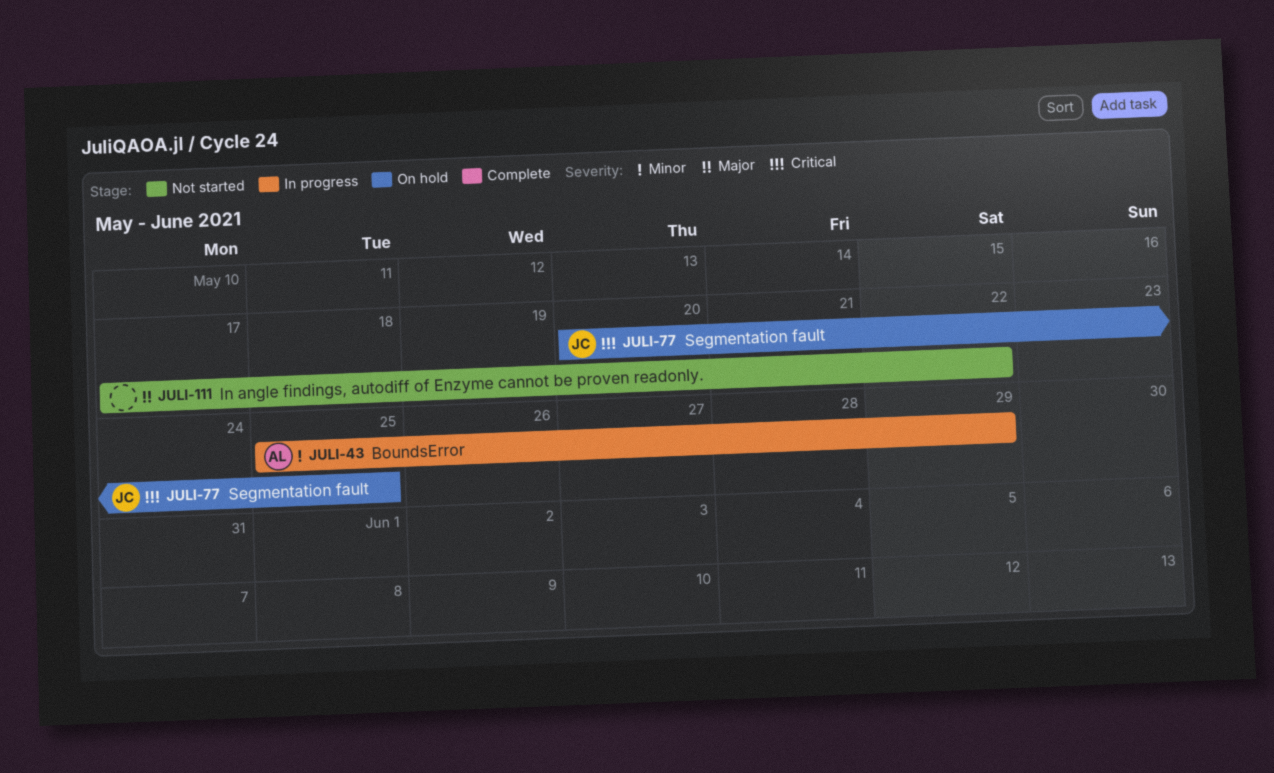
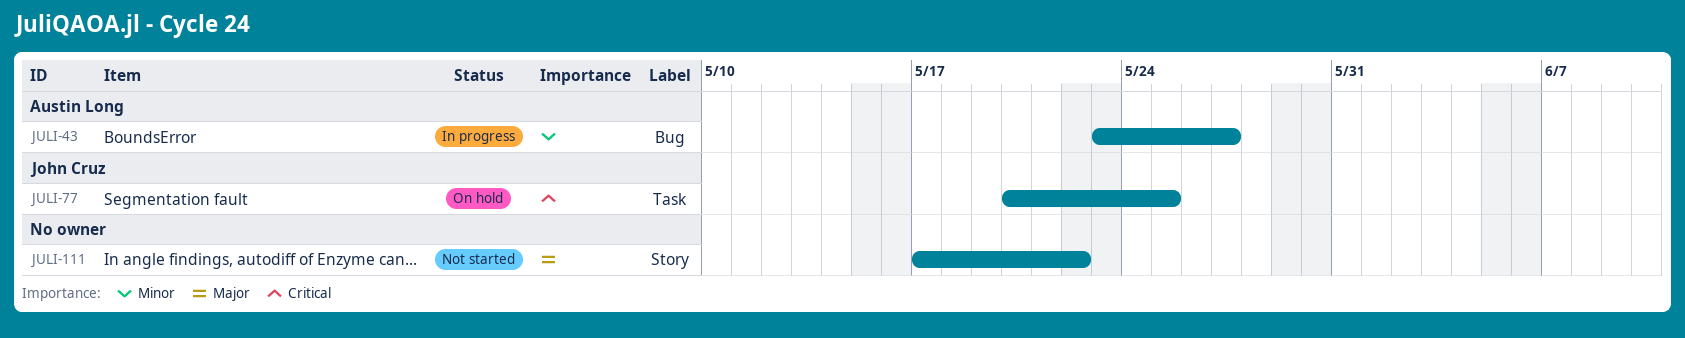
JULI-43, start: May 25 -> May 23
JULI-43, due: May 29 -> May 27

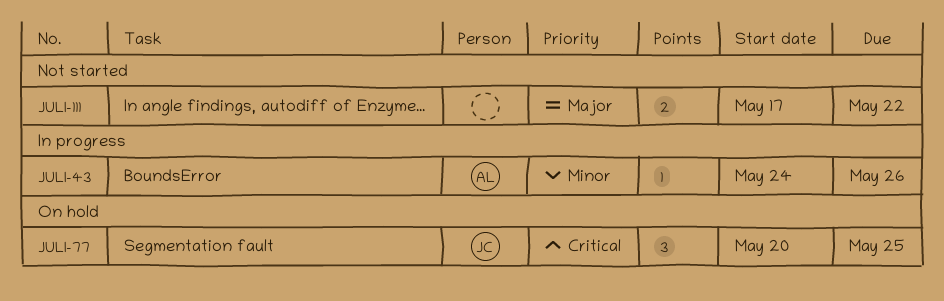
JULI-43, start: May 23 -> May 24
JULI-43, due: May 27 -> May 26

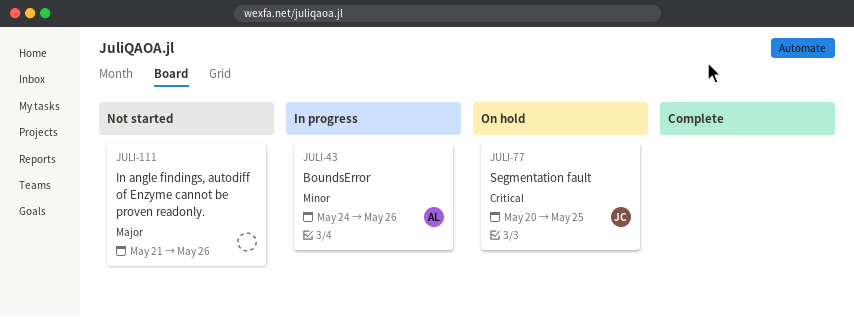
JULI-111, start: May 17 -> May 21
JULI-111, due: May 22 -> May 26

